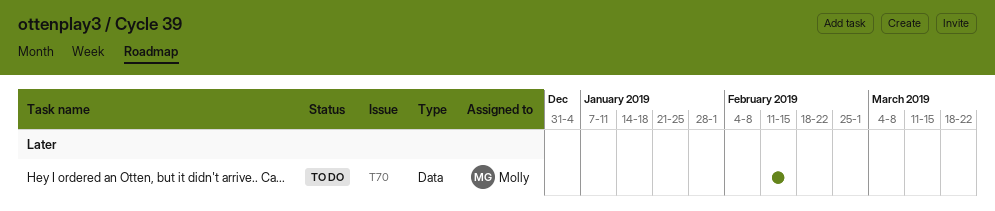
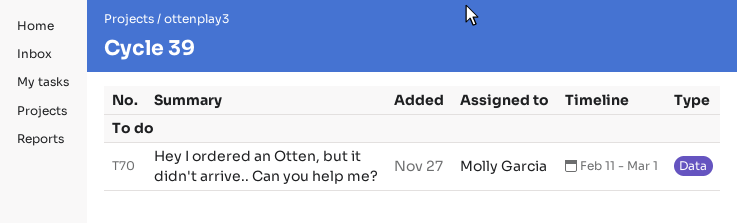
T70, due: Feb 15 -> Mar 1

